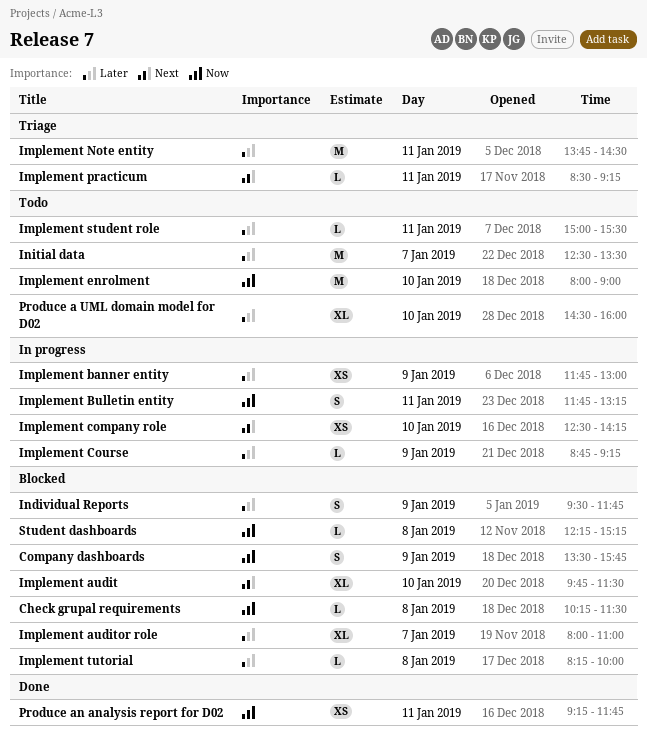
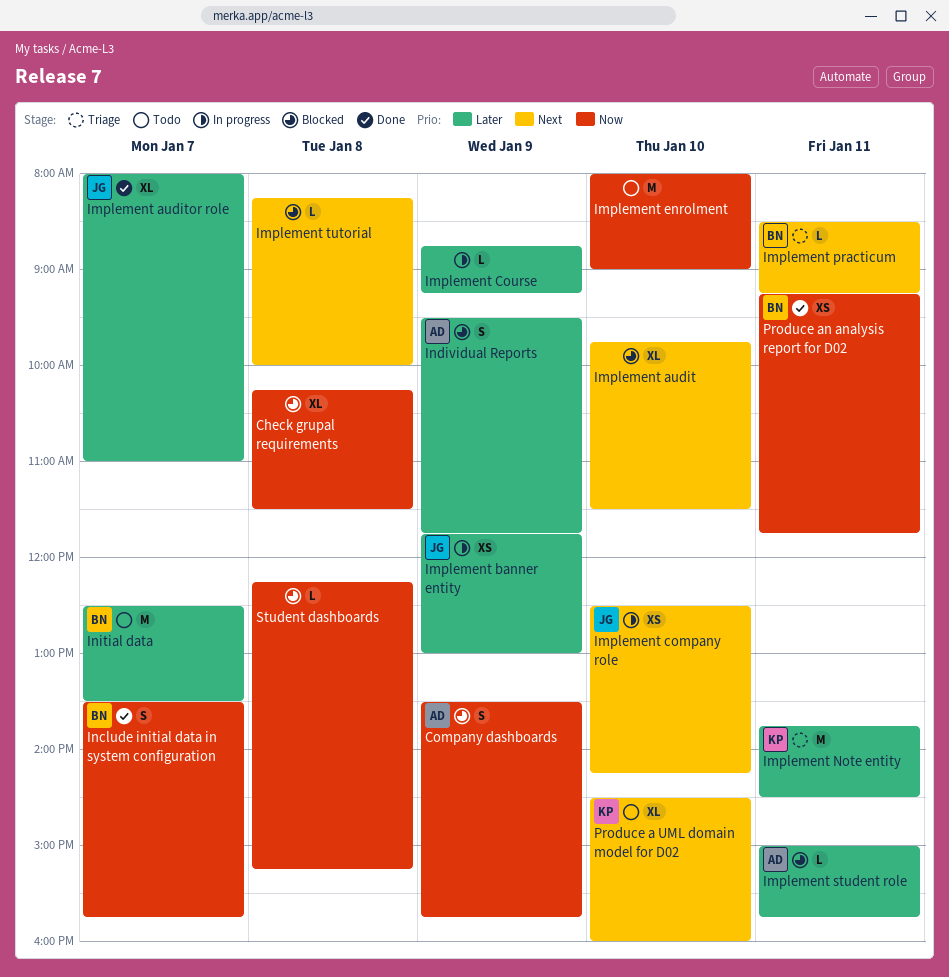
Check grupal requirements, estimate: L -> XL
Implement auditor role, status: Blocked -> Done
Implement Bulletin entity: present -> none
Implement student role, status: Todo -> Blocked
Implement student role, ends: 15:30 -> 15:45
Implement tutorial, priority: Later -> Next
Include initial data in system configuration: none -> present
Produce a UML domain model for D02, priority: Later -> Next

